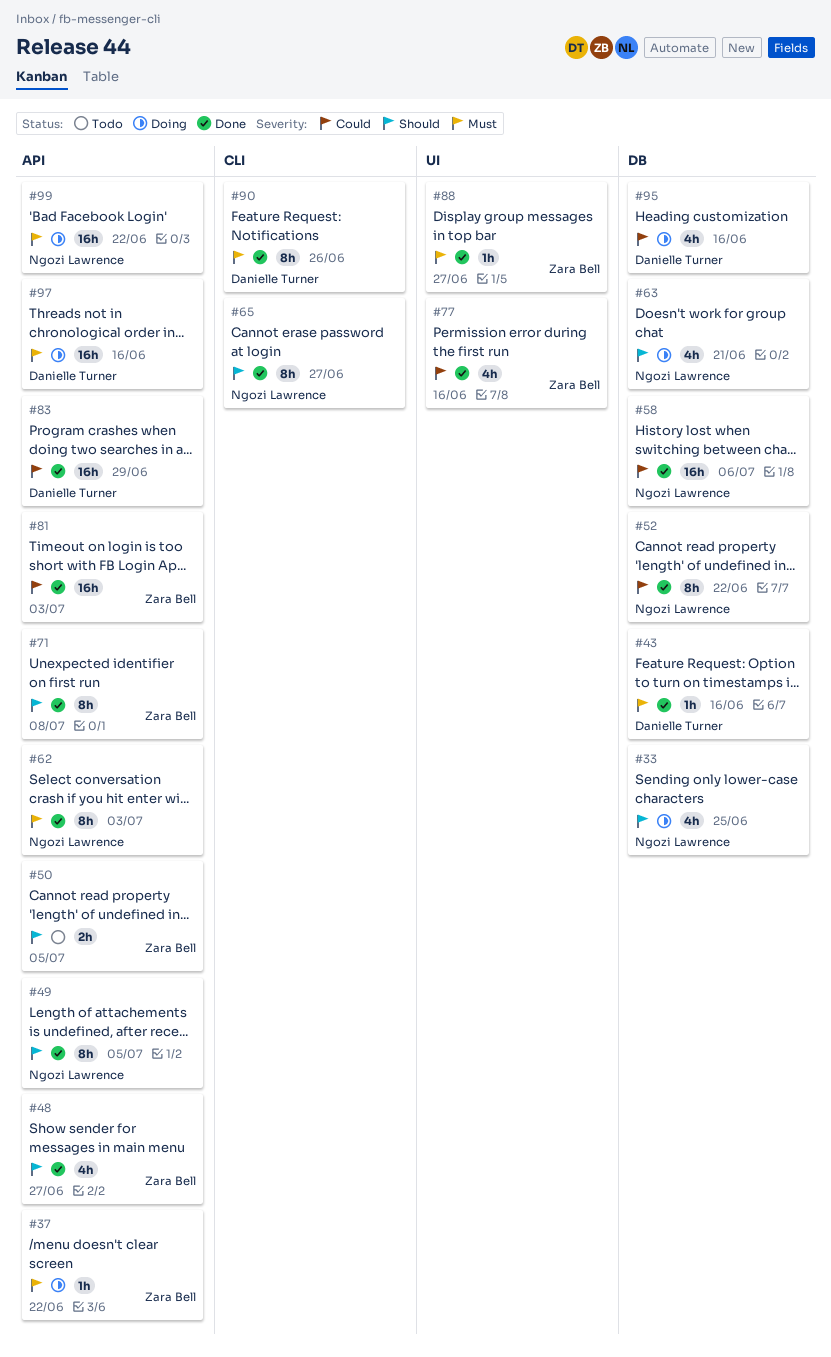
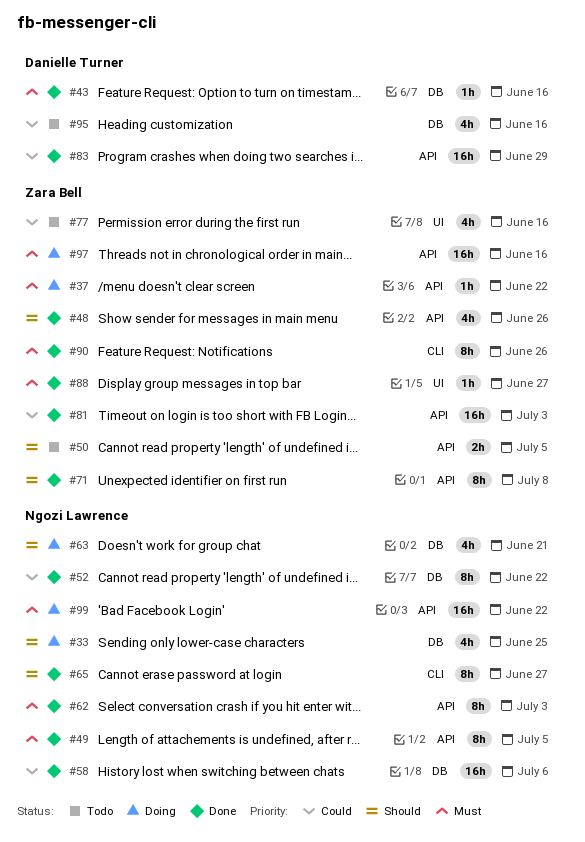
#48, due: Jun 27 -> Jun 26
#49, priority: Should -> Must
#77, status: Done -> Todo
#90, owner: Danielle Turner -> Zara Bell
#95, status: Doing -> Todo
#97, owner: Danielle Turner -> Zara Bell

